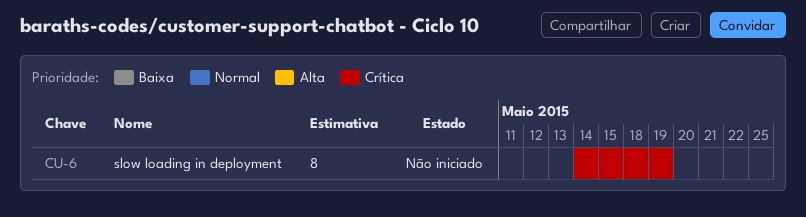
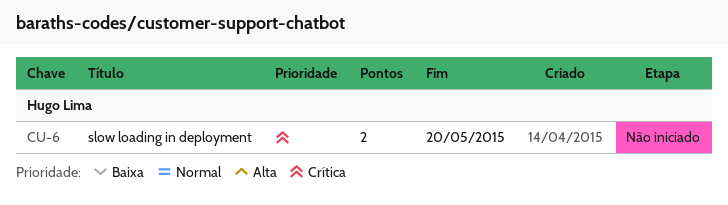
CU-6, estimate: 8 -> 2
CU-6, due: May 19 -> May 20

